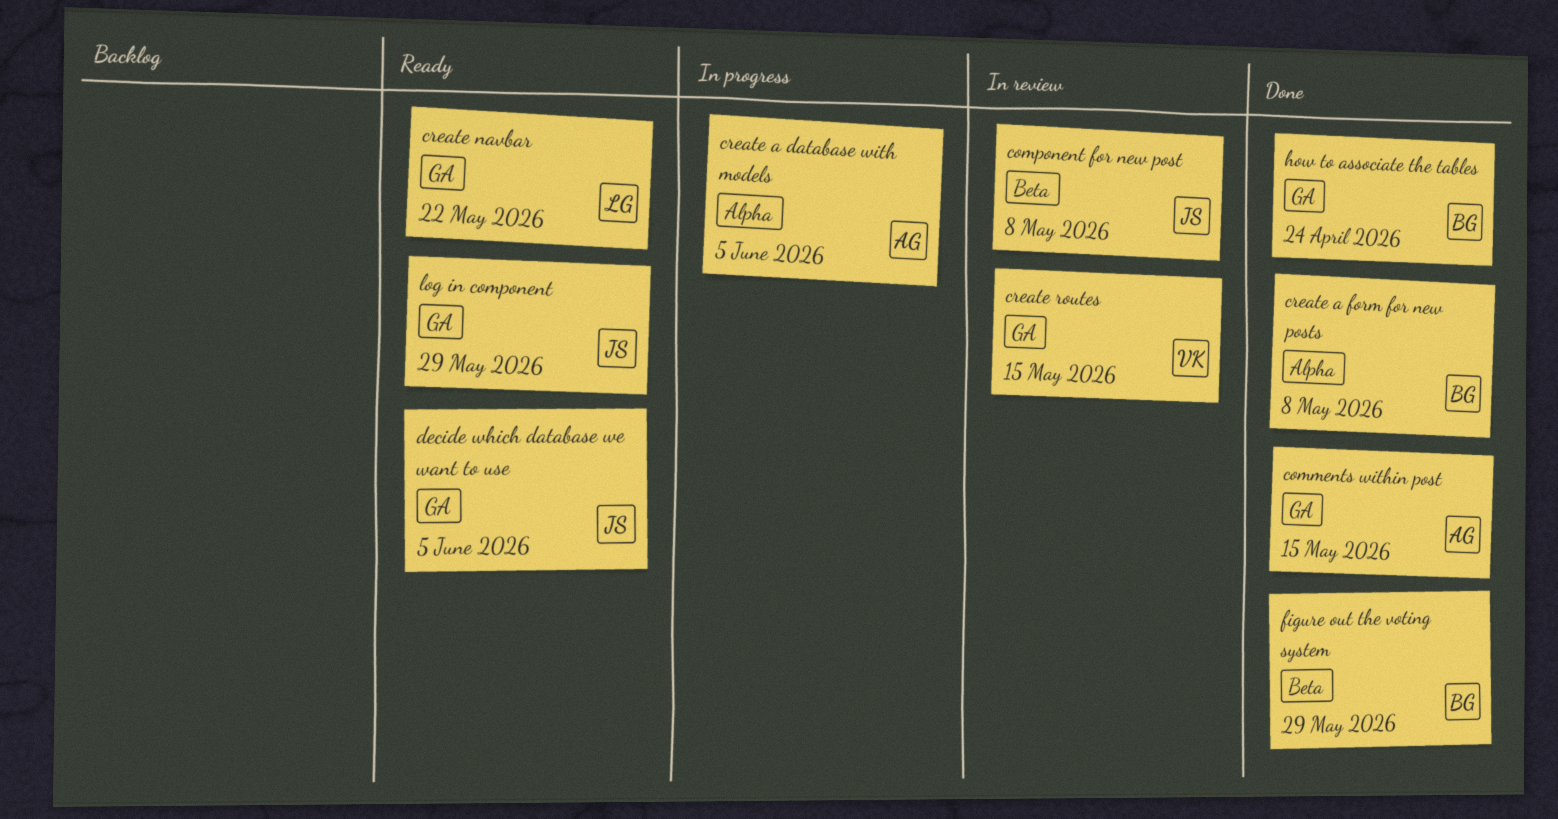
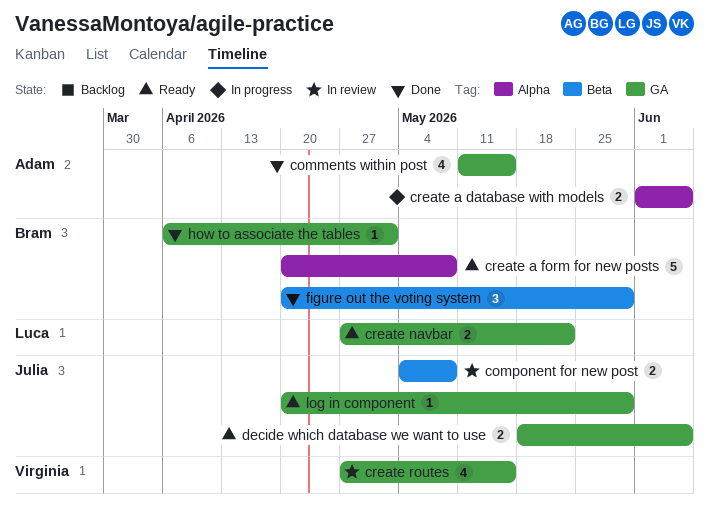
create a form for new posts, status: Done -> Ready
how to associate the tables, due: Apr 24 -> May 1

